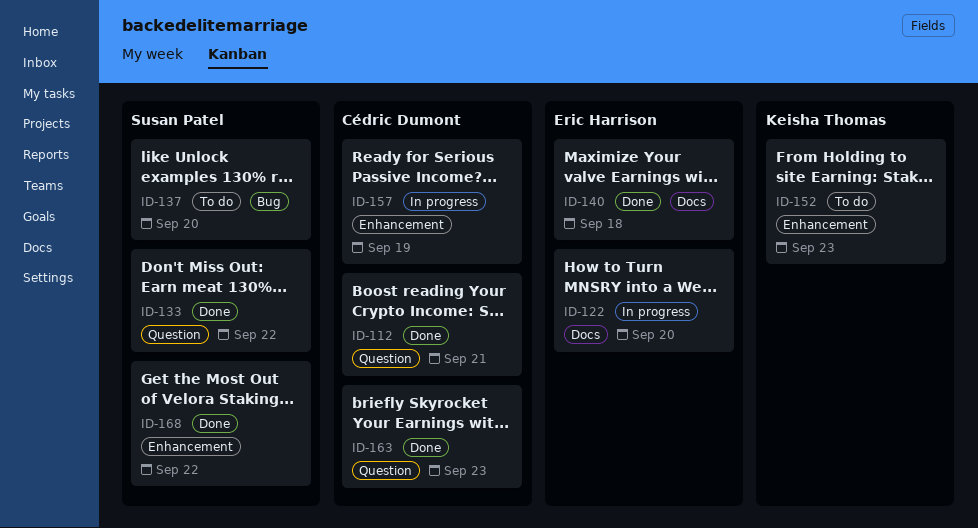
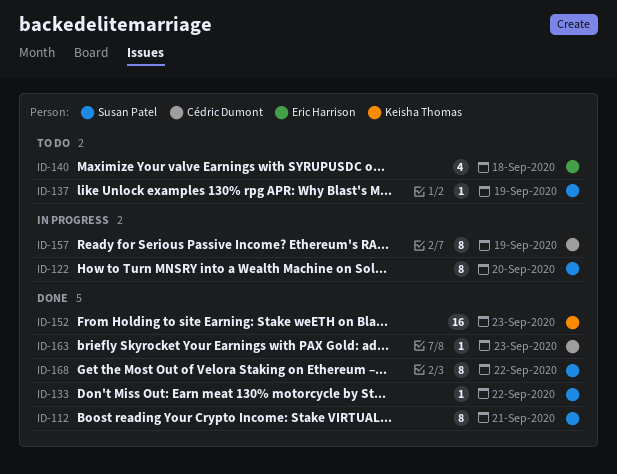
ID-112, owner: Cédric Dumont -> Susan Patel
ID-122, owner: Eric Harrison -> Susan Patel
ID-137, due: Sep 20 -> Sep 19
ID-140, status: Done -> To do
ID-152, status: To do -> Done

